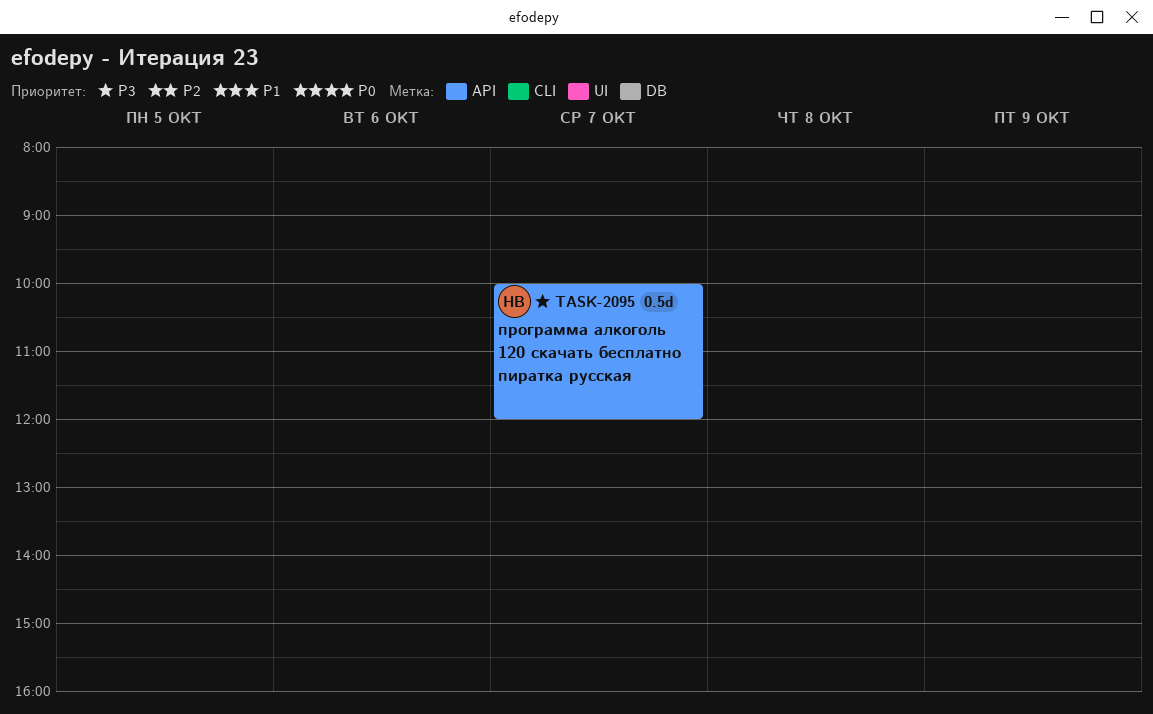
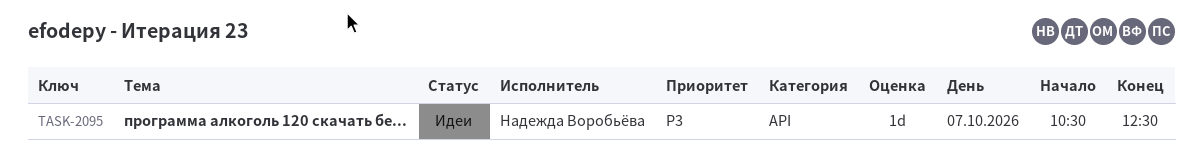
TASK-2095, estimate: 0.5d -> 1d
TASK-2095, begins: 10:00 -> 10:30
TASK-2095, ends: 12:00 -> 12:30

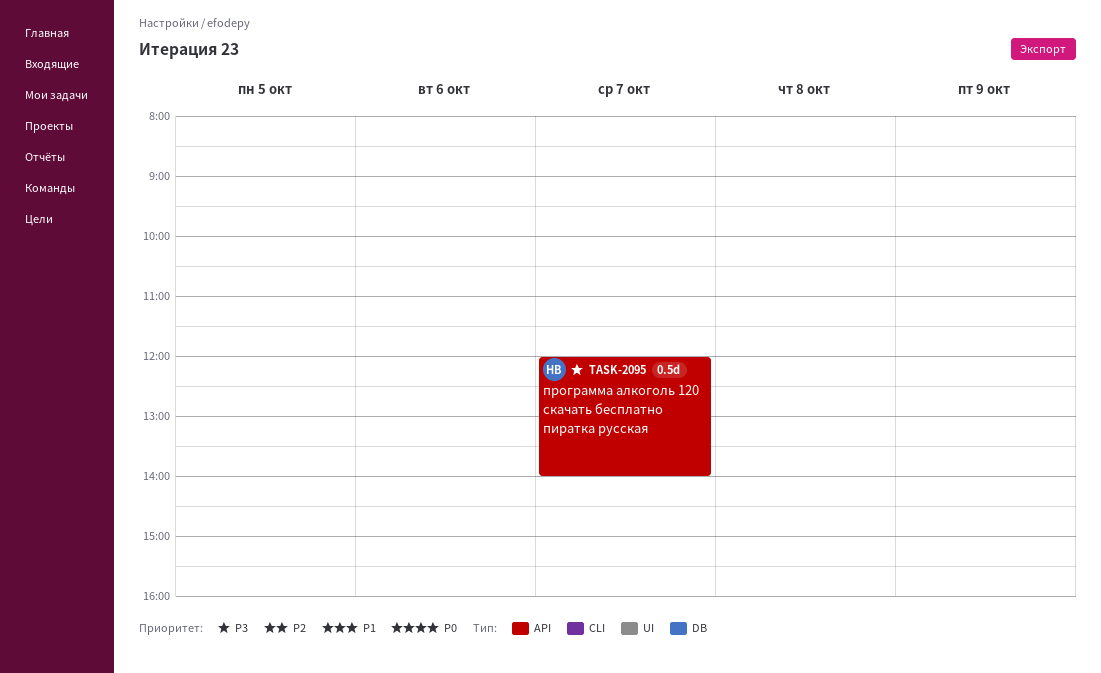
TASK-2095, estimate: 1d -> 0.5d
TASK-2095, begins: 10:30 -> 12:00
TASK-2095, ends: 12:30 -> 14:00

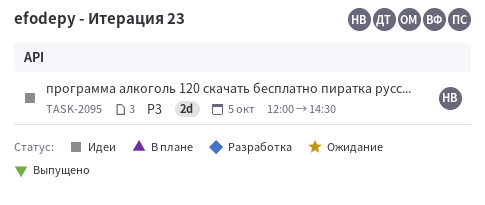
TASK-2095, estimate: 0.5d -> 2d
TASK-2095, day: Oct 7 -> Oct 5
TASK-2095, ends: 14:00 -> 14:30

